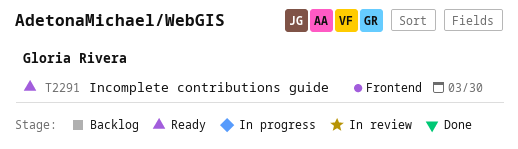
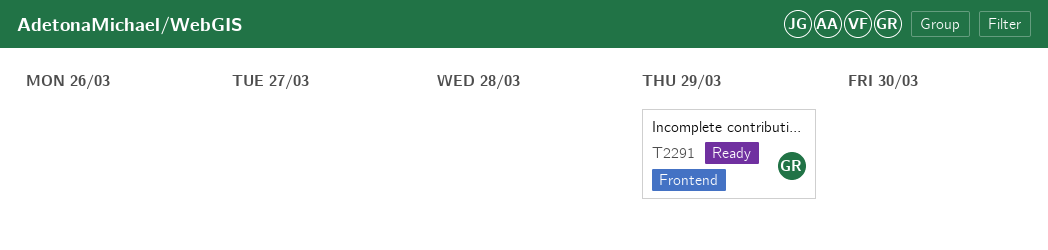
T2291, due: Mar 30 -> Mar 29

